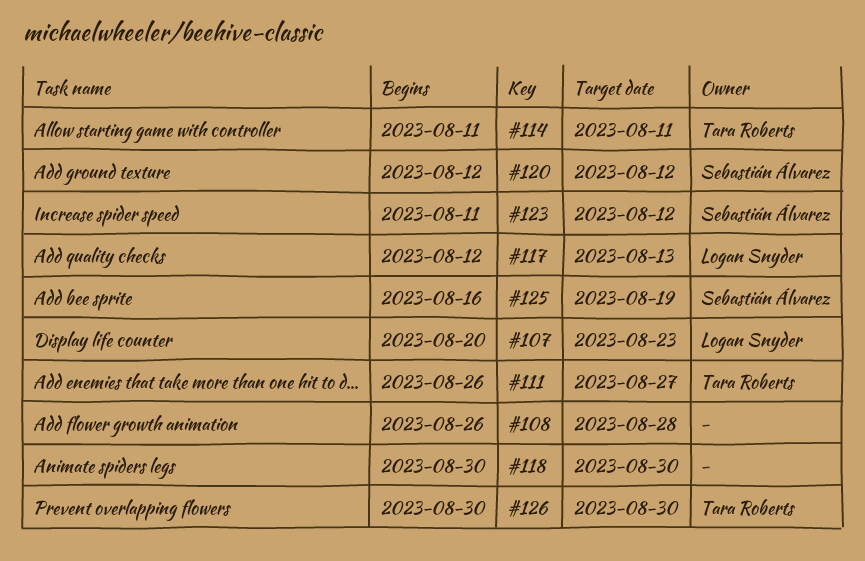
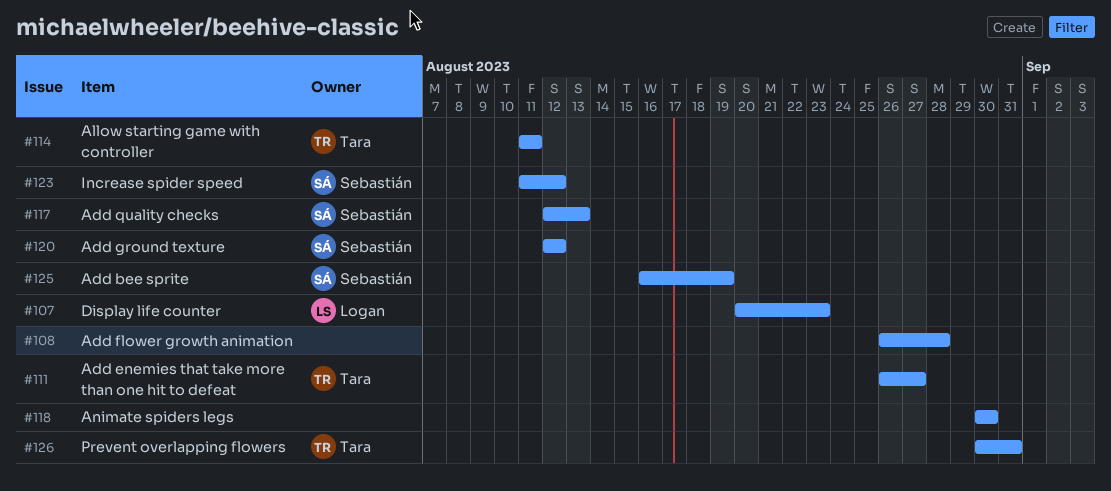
#117, owner: Logan Snyder -> Sebastián Álvarez
#126, due: Aug 30 -> Aug 31

